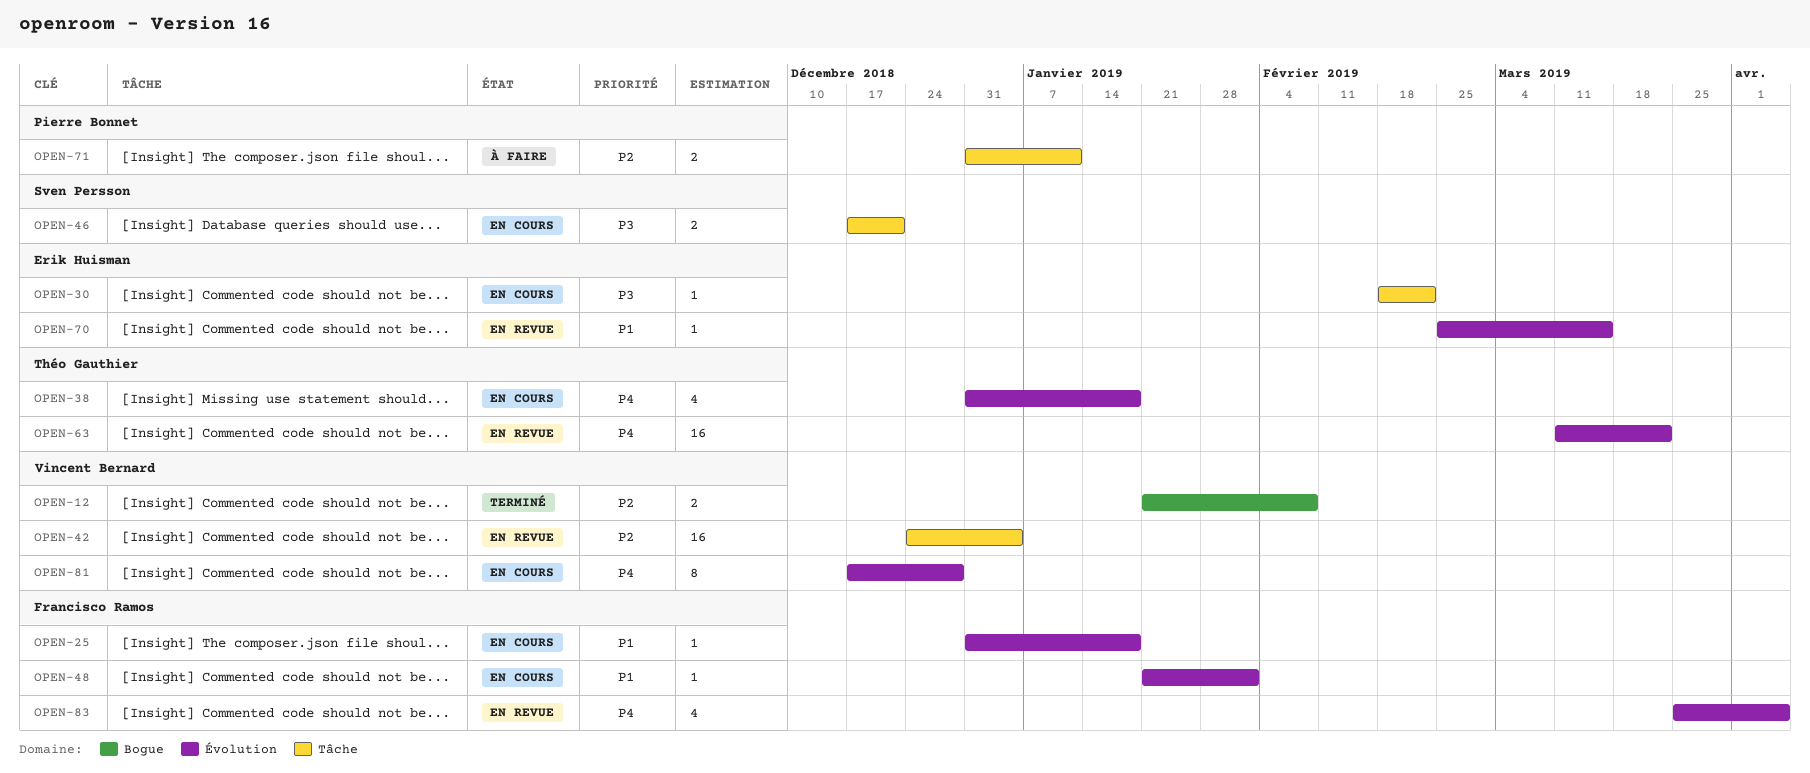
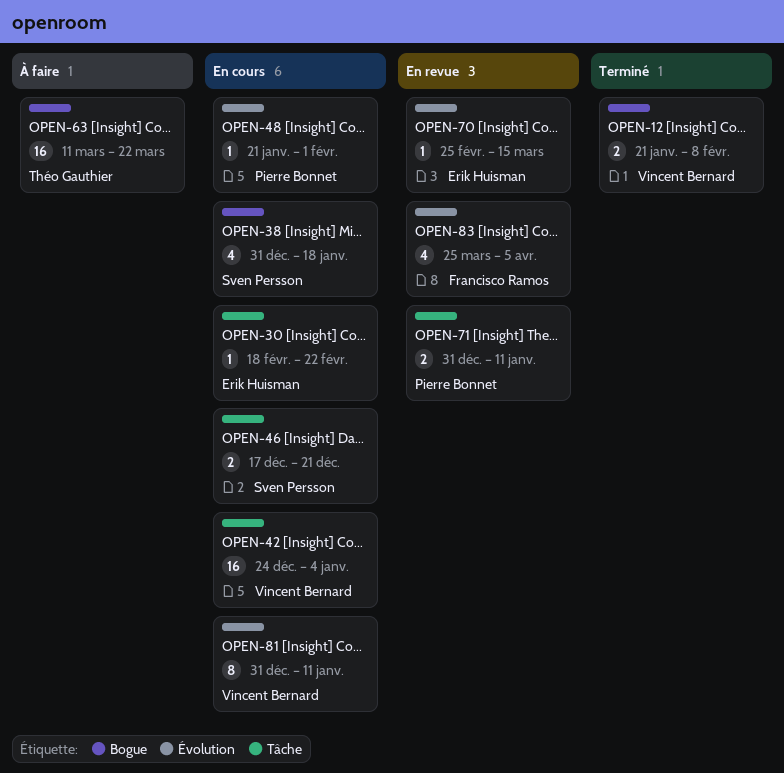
OPEN-25: present -> none
OPEN-38, owner: Théo Gauthier -> Sven Persson
OPEN-38, label: Évolution -> Bogue
OPEN-42, status: En revue -> En cours
OPEN-48, owner: Francisco Ramos -> Pierre Bonnet
OPEN-63, status: En revue -> À faire
OPEN-63, label: Évolution -> Bogue
OPEN-71, status: À faire -> En revue
OPEN-81, start: Dec 17 -> Dec 31
OPEN-81, due: Dec 28 -> Jan 11

